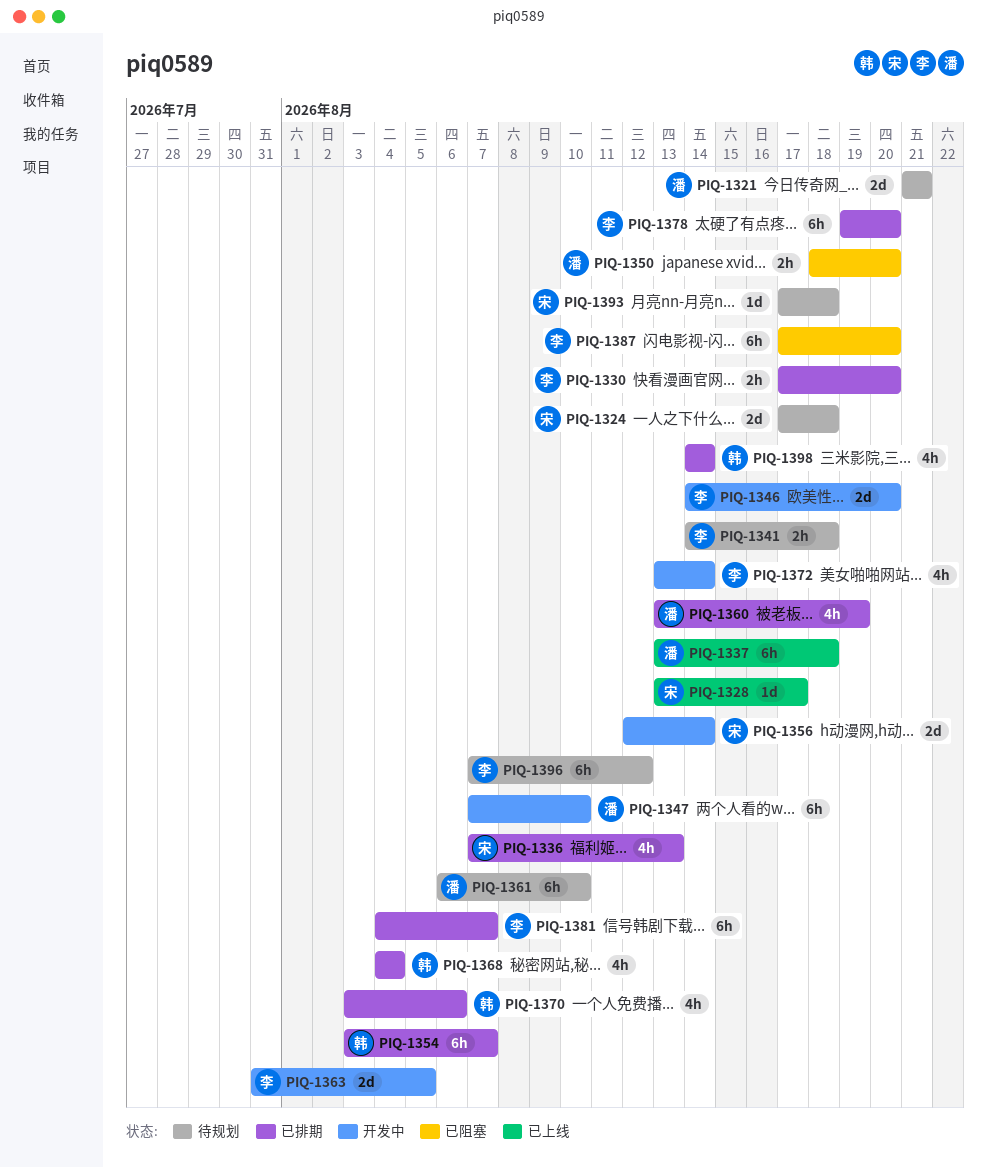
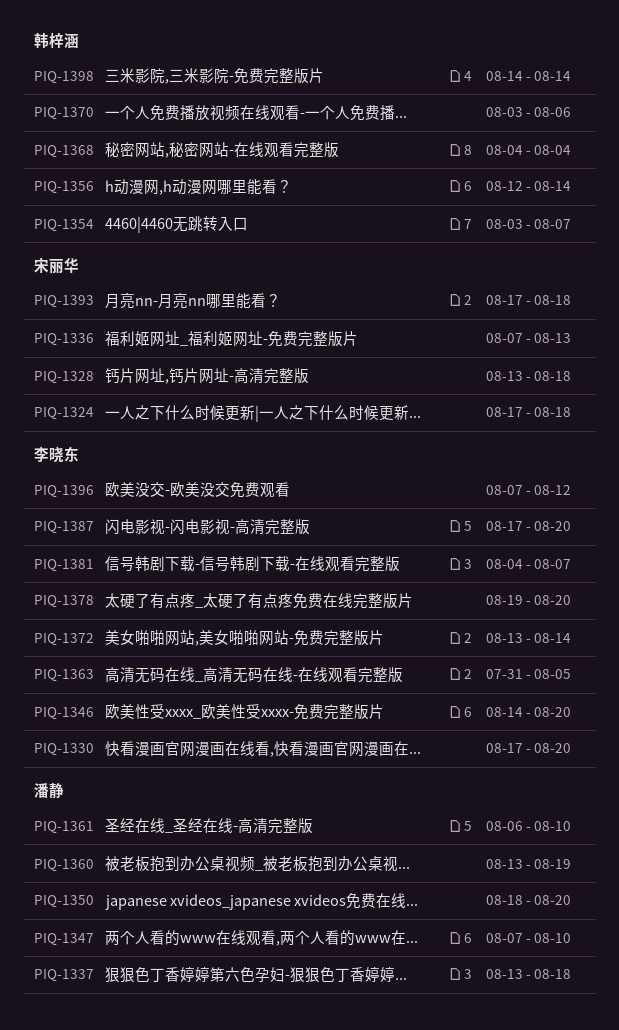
PIQ-1321: present -> none
PIQ-1328, due: Aug 17 -> Aug 18
PIQ-1341: present -> none
PIQ-1356, owner: 宋丽华 -> 韩梓涵

